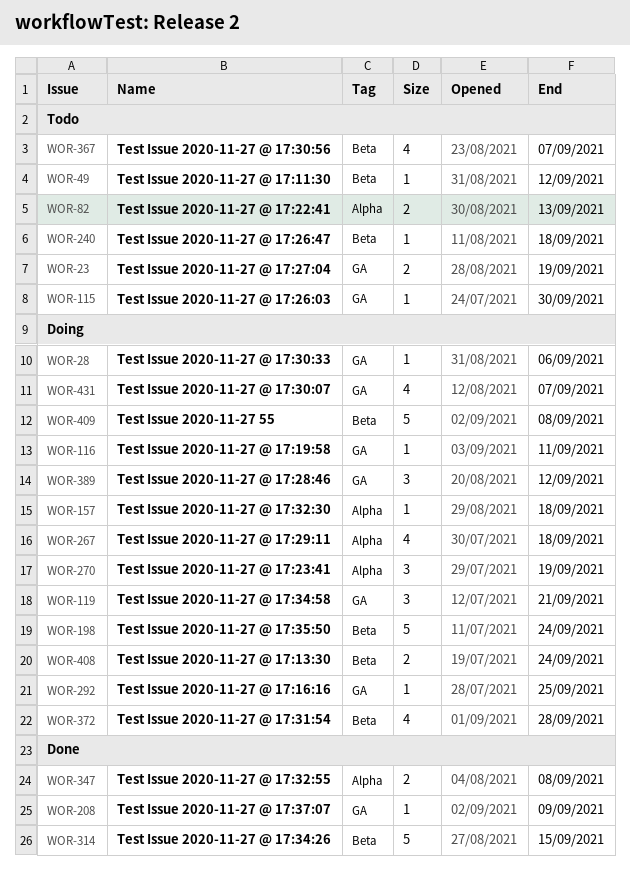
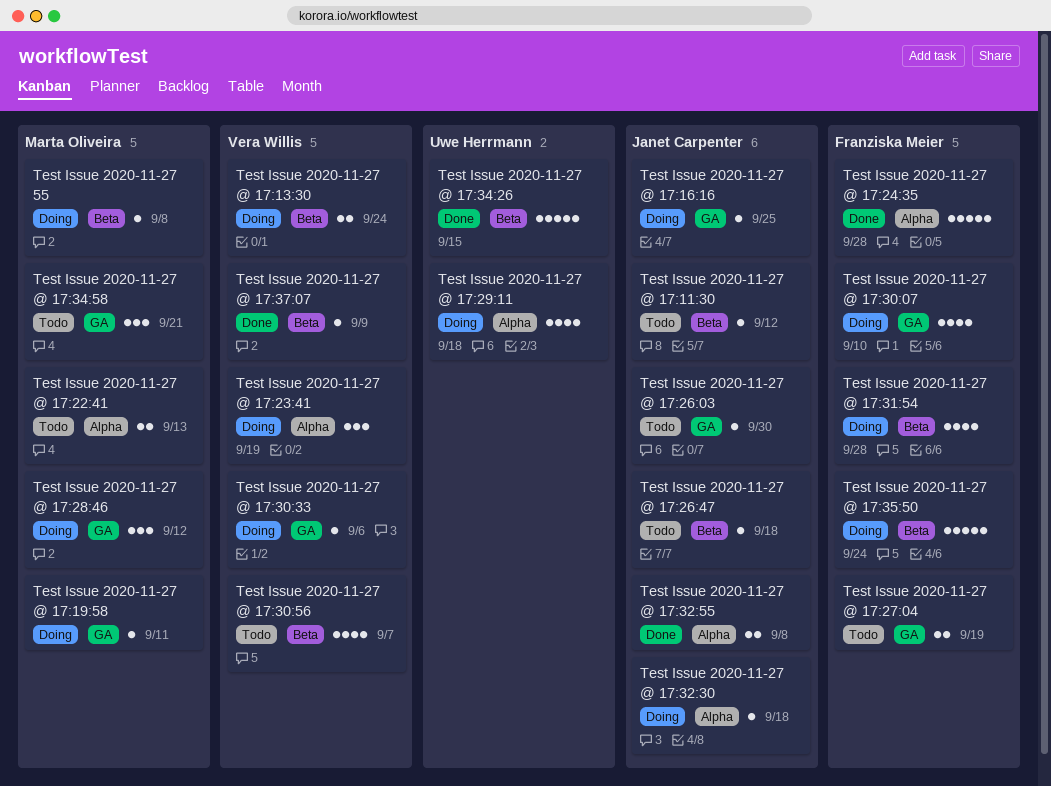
Test Issue 2020-11-27 55, estimate: 5 -> 1
Test Issue 2020-11-27 @ 17:24:35: none -> present
Test Issue 2020-11-27 @ 17:30:07, due: Sep 7 -> Sep 10
Test Issue 2020-11-27 @ 17:34:58, status: Doing -> Todo
Test Issue 2020-11-27 @ 17:37:07, label: GA -> Beta

